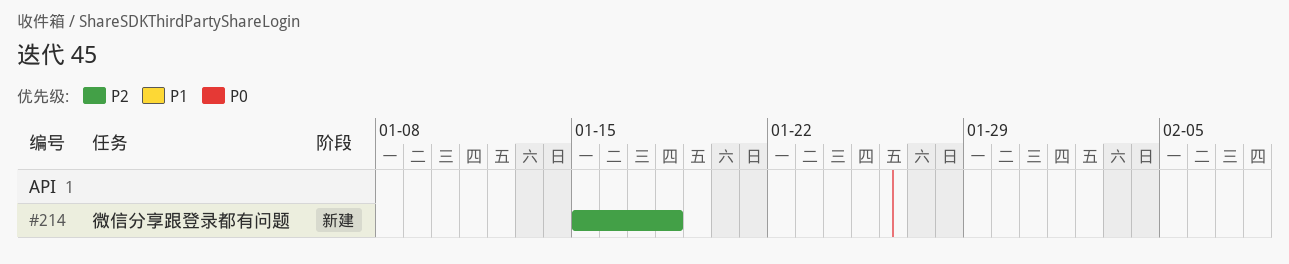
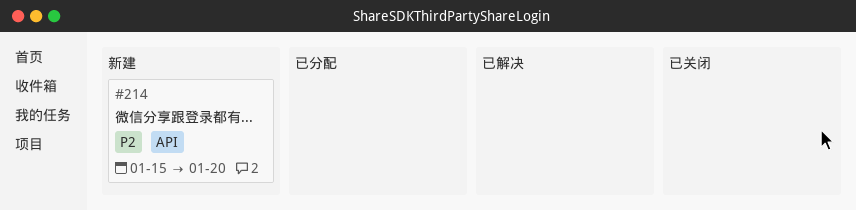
#214, due: Jan 18 -> Jan 20

